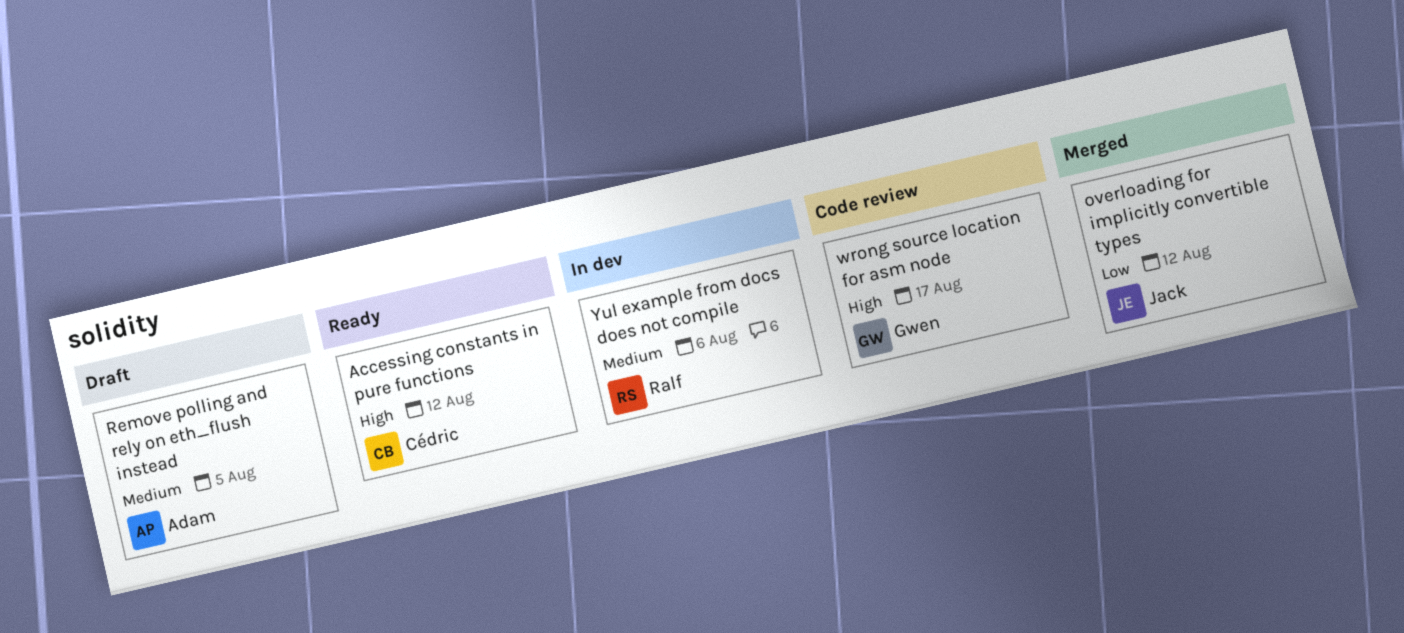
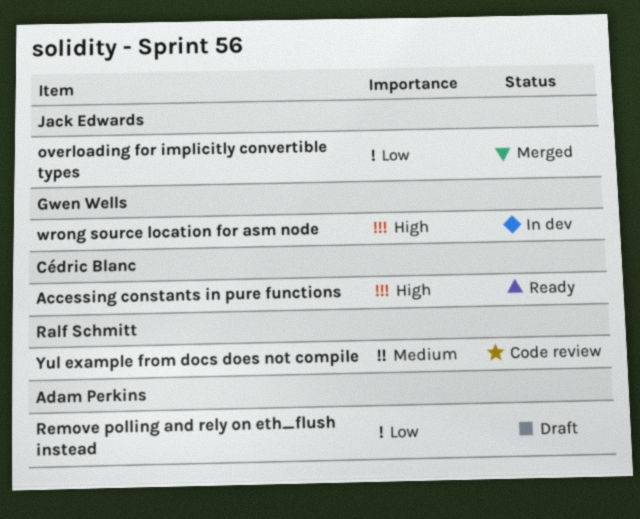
Remove polling and rely on eth_flush instead, priority: Medium -> Low
wrong source location for asm node, status: Code review -> In dev
Yul example from docs does not compile, status: In dev -> Code review

